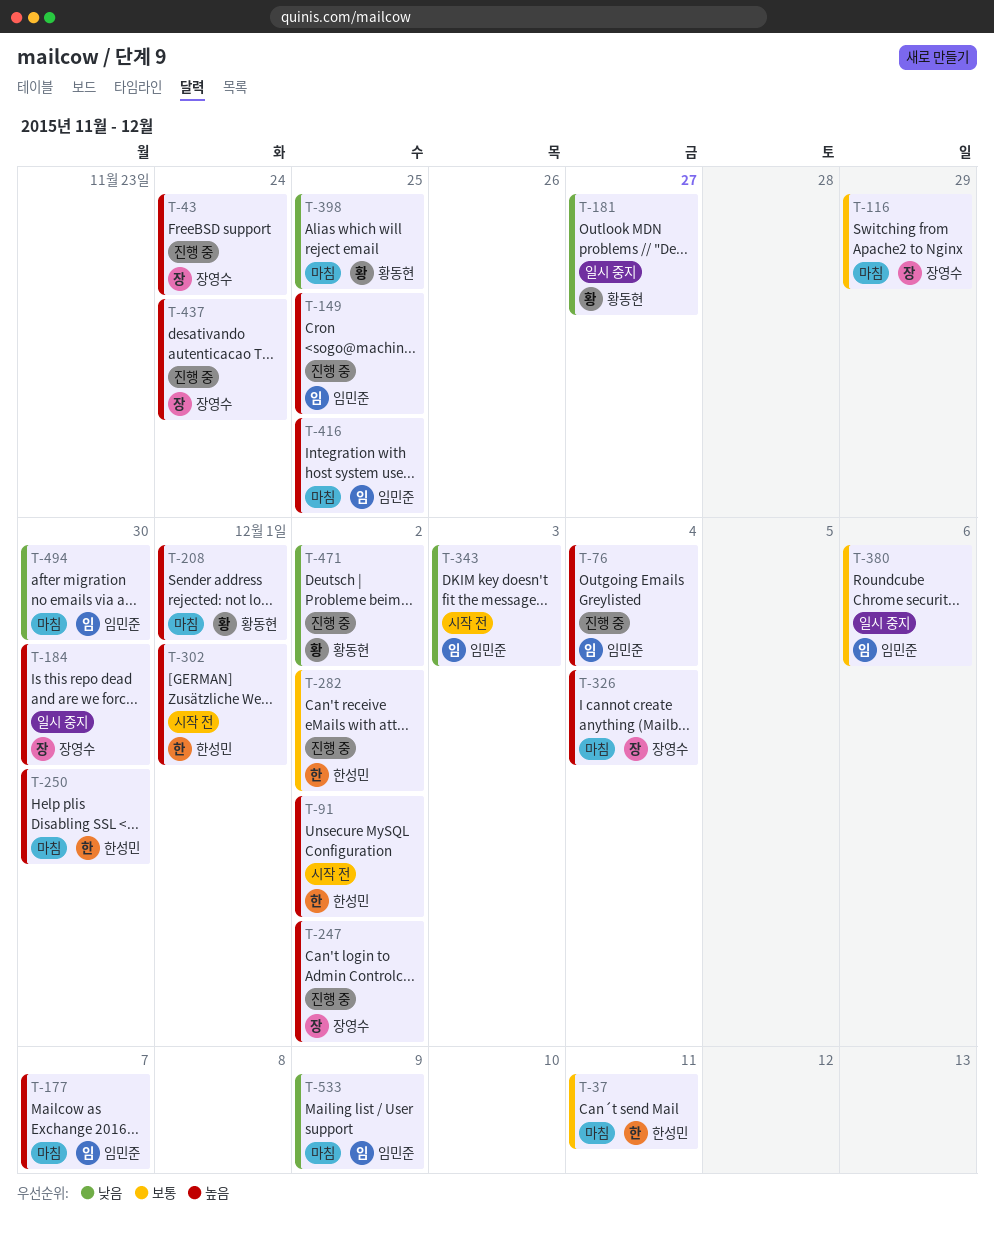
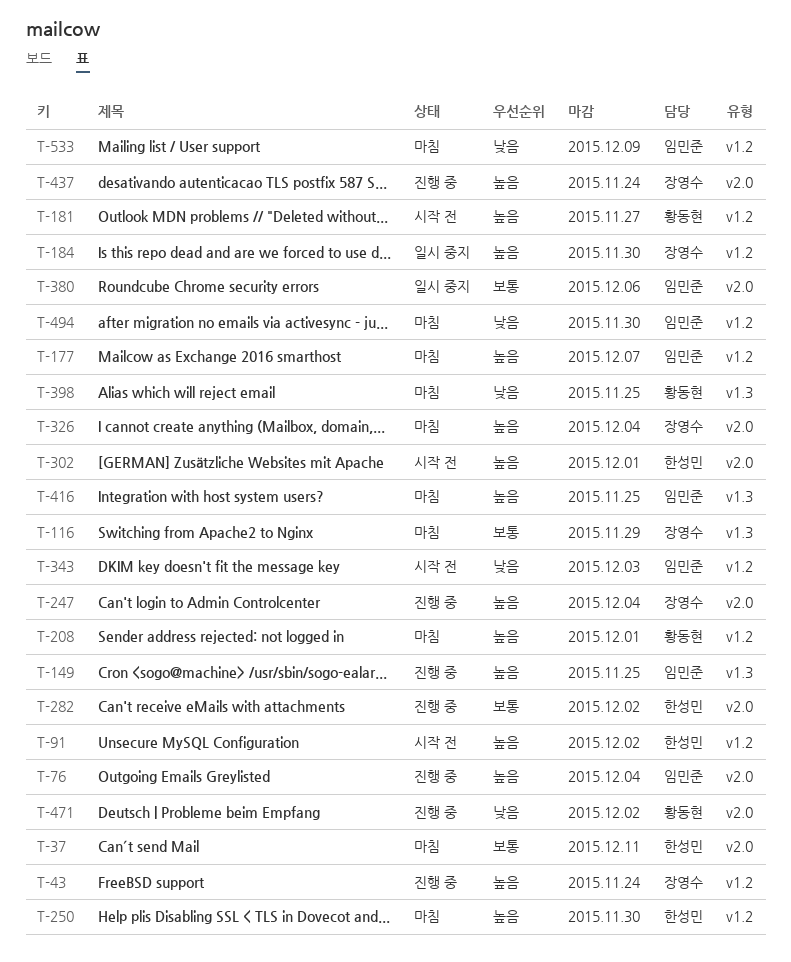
T-181, status: 일시 중지 -> 시작 전
T-181, priority: 낮음 -> 높음
T-247, due: Dec 2 -> Dec 4

